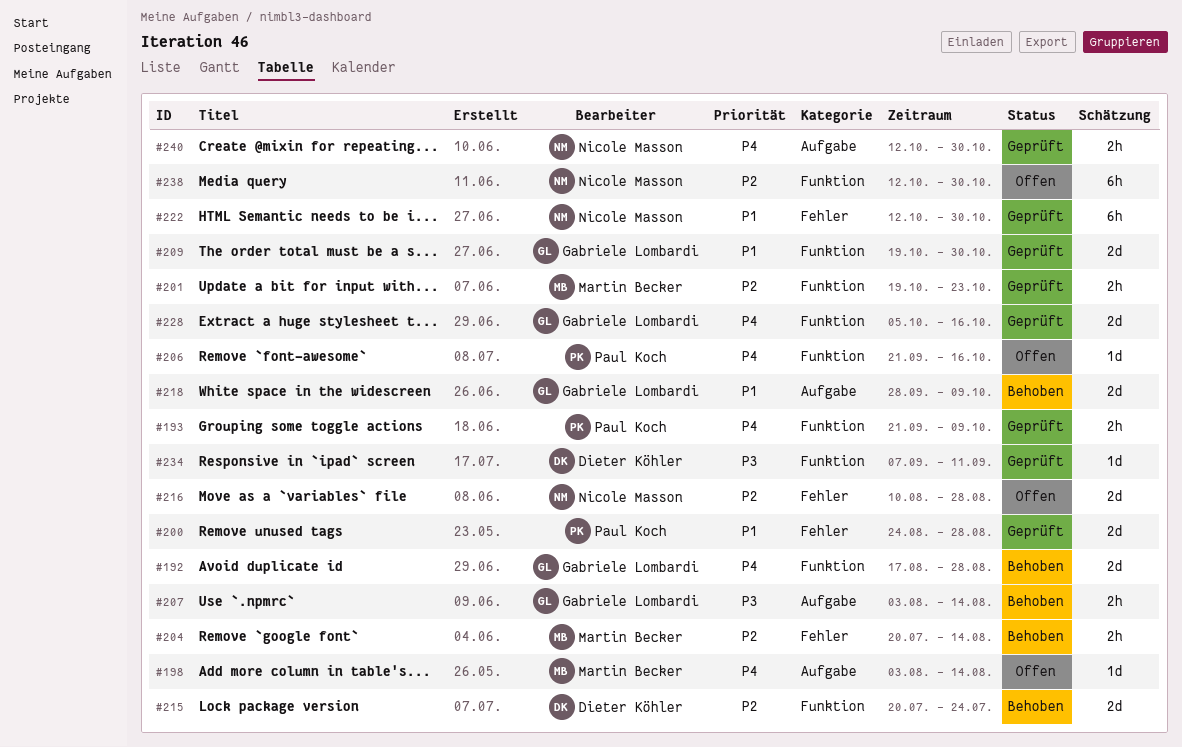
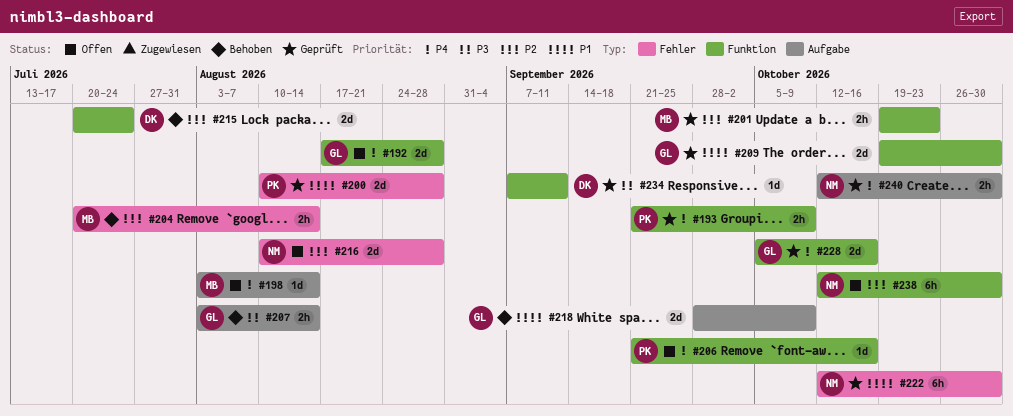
#192, status: Behoben -> Offen
#200, start: Aug 24 -> Aug 10

